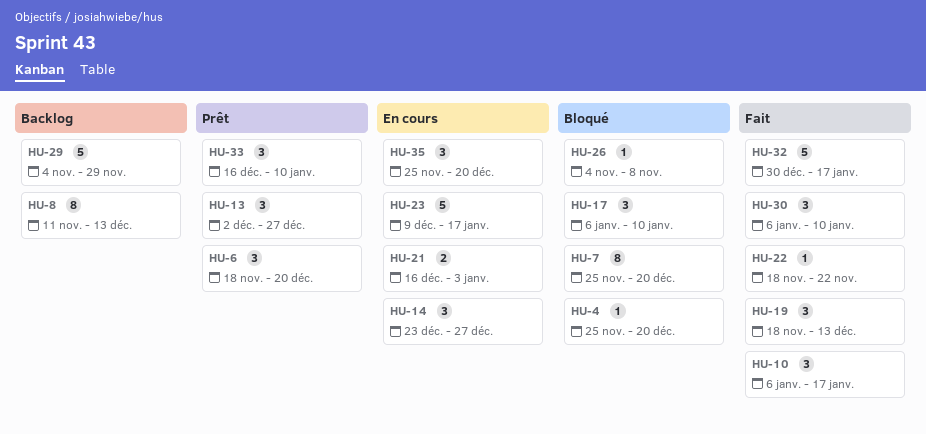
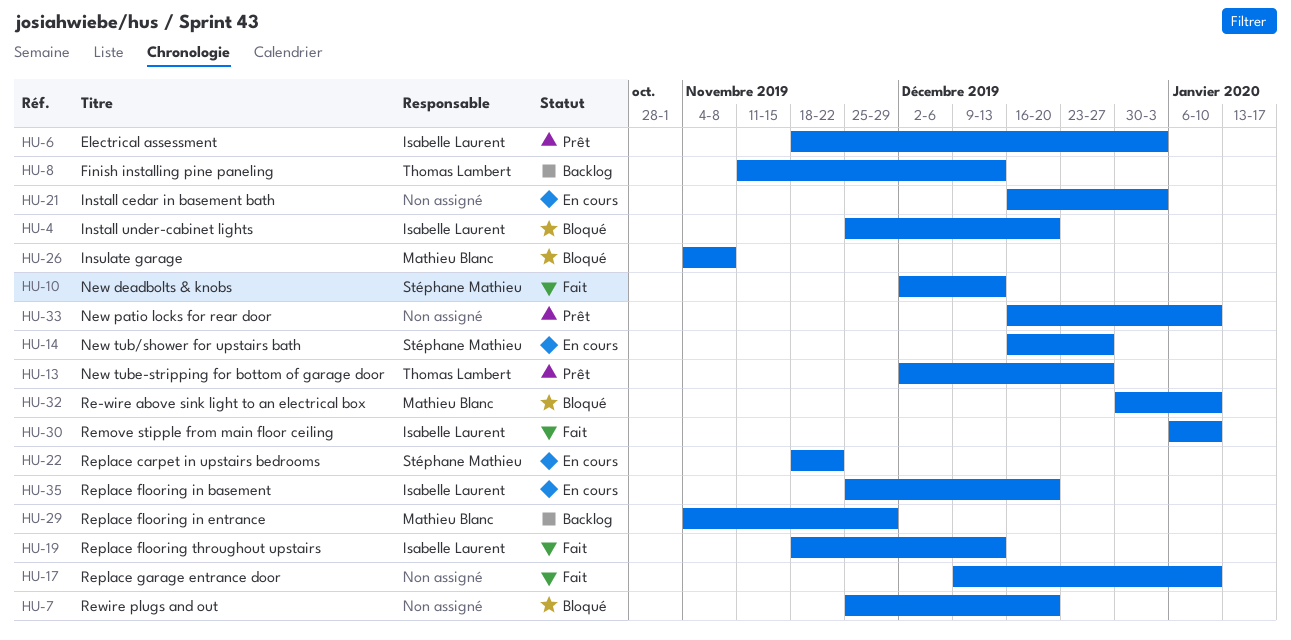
HU-6, due: Dec 20 -> Jan 3
HU-10, start: Jan 6 -> Dec 2
HU-10, due: Jan 17 -> Dec 13
HU-14, start: Dec 23 -> Dec 16
HU-17, status: Bloqué -> Fait
HU-17, start: Jan 6 -> Dec 9
HU-22, status: Fait -> En cours
HU-23: present -> none
HU-32, status: Fait -> Bloqué
HU-32, due: Jan 17 -> Jan 10

